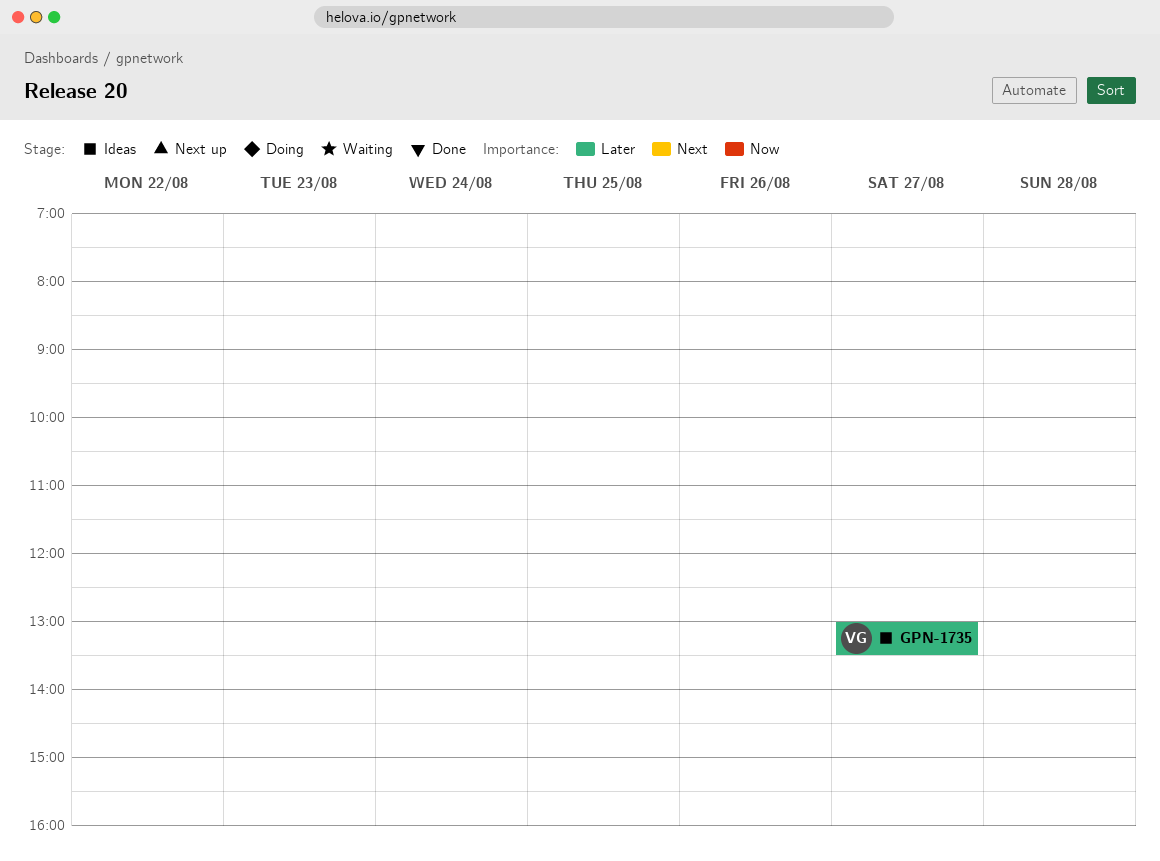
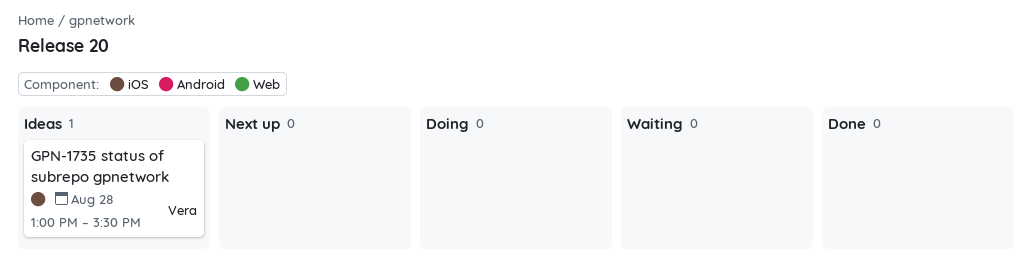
GPN-1735, day: Aug 27 -> Aug 28
GPN-1735, ends: 13:30 -> 15:30

